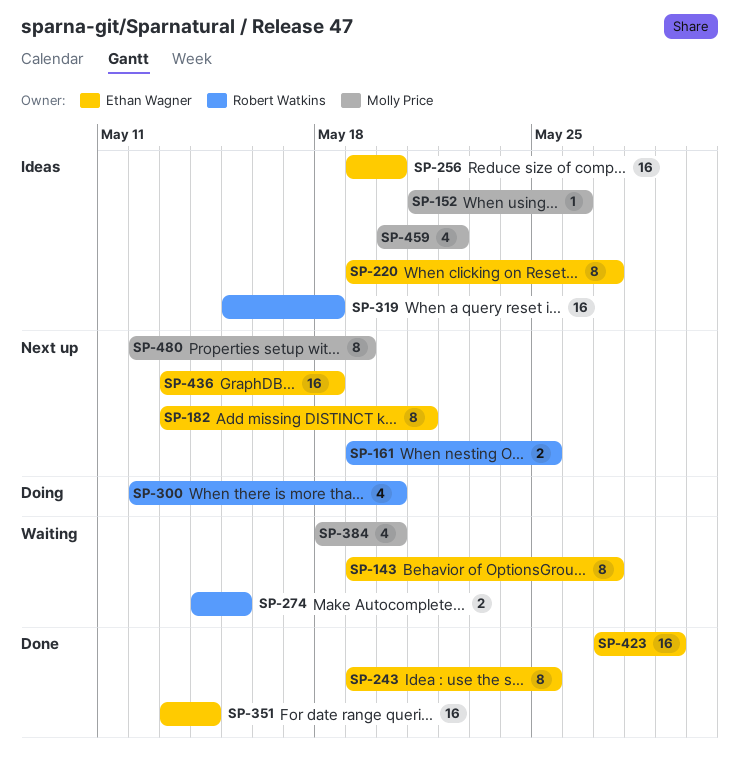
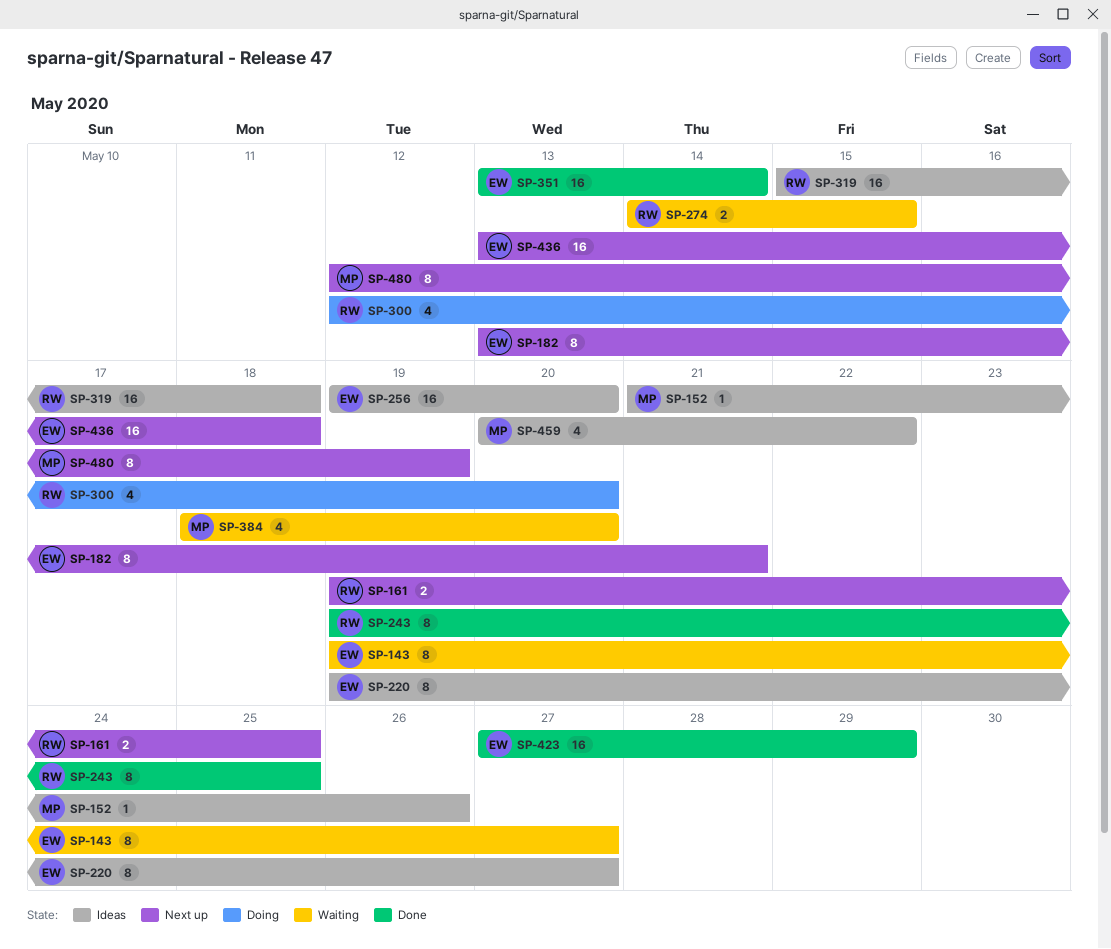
SP-243, owner: Ethan Wagner -> Robert Watkins

